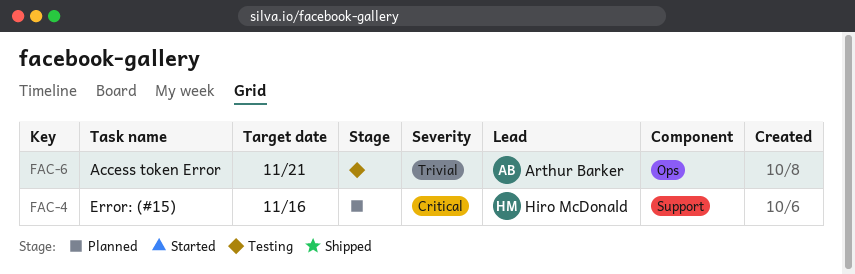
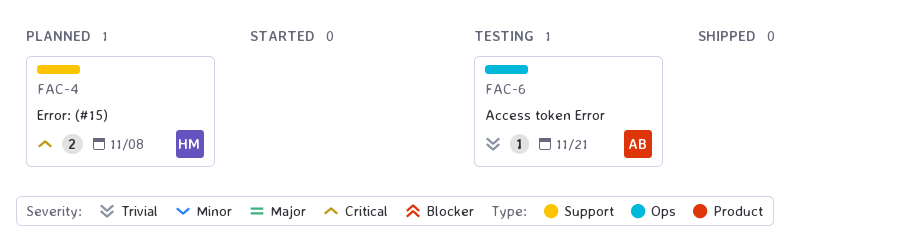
FAC-4, due: Nov 16 -> Nov 8

